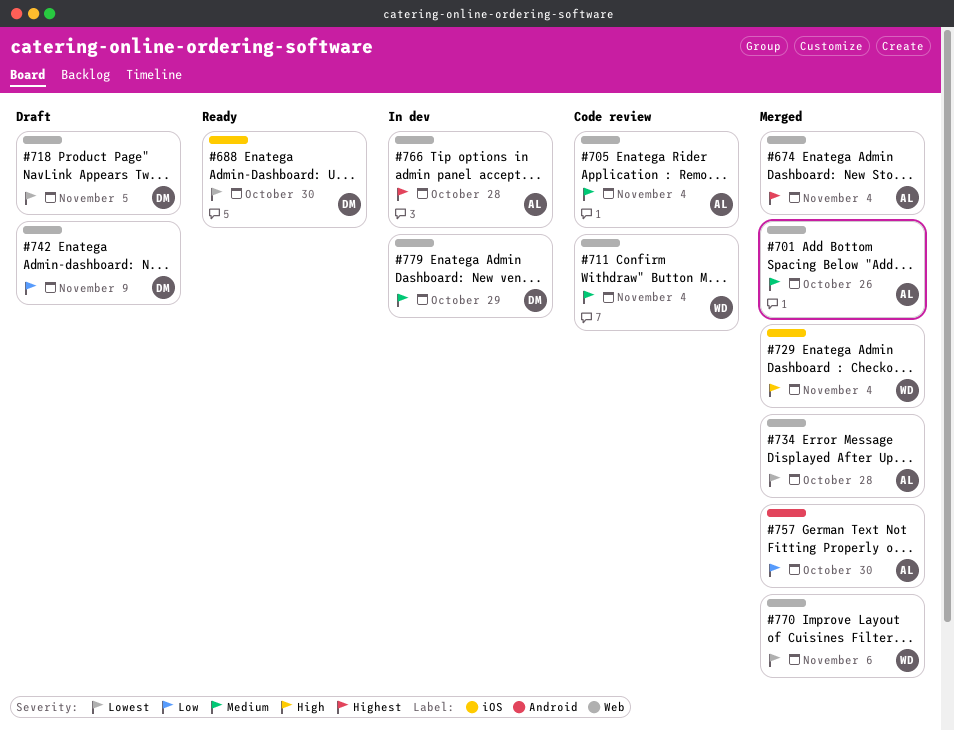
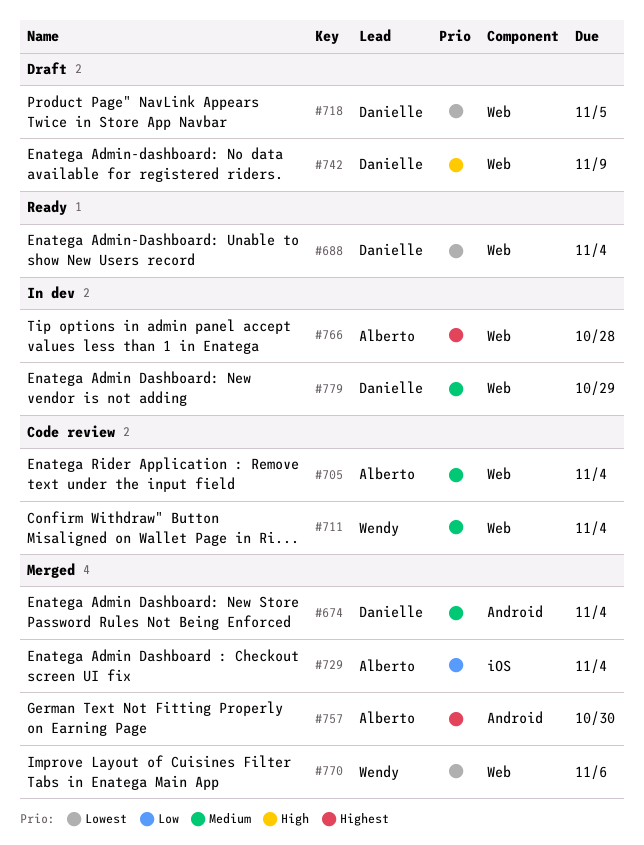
#674, owner: Alberto -> Danielle
#674, priority: Highest -> Medium
#674, label: Web -> Android
#688, label: iOS -> Web
#688, due: Oct 30 -> Nov 4
#701: present -> none
#729, owner: Wendy -> Alberto
#729, priority: High -> Low
#734: present -> none
#742, priority: Low -> High
#757, priority: Low -> Highest

